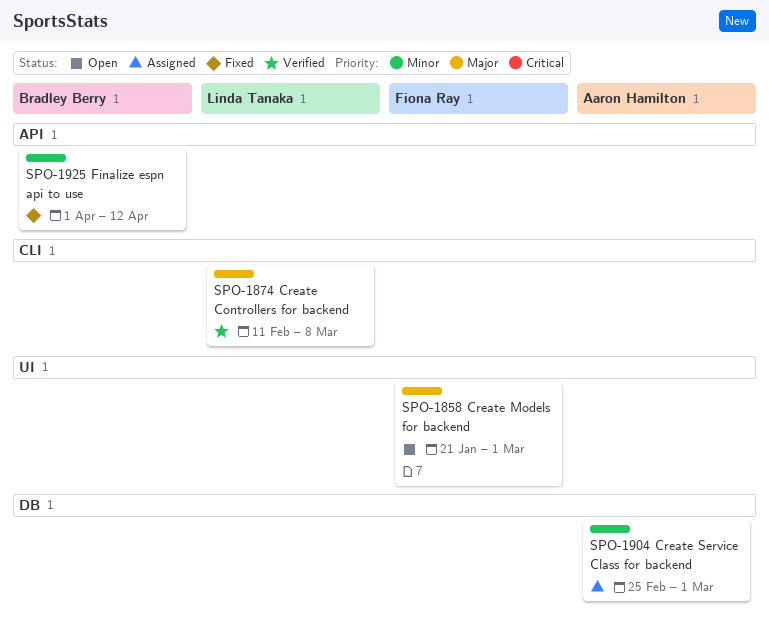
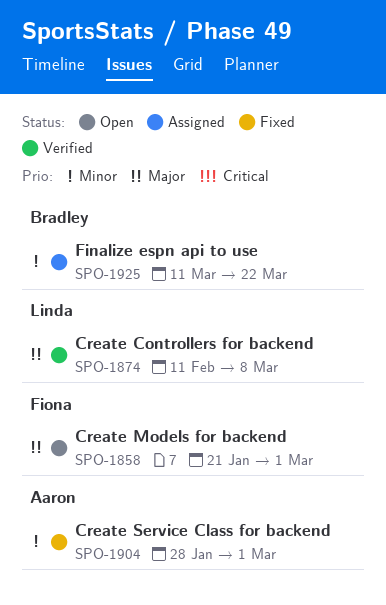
SPO-1904, status: Assigned -> Fixed
SPO-1904, start: Feb 25 -> Jan 28
SPO-1925, status: Fixed -> Assigned
SPO-1925, start: Apr 1 -> Mar 11
SPO-1925, due: Apr 12 -> Mar 22

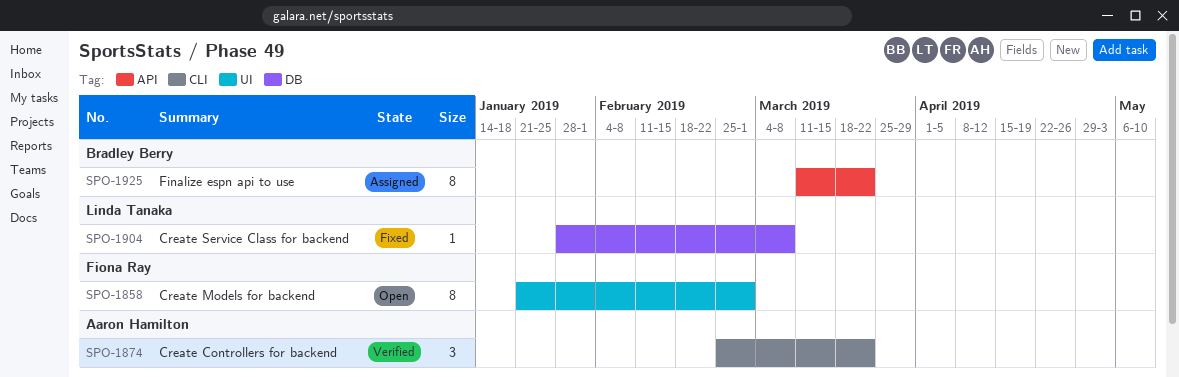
SPO-1874, owner: Linda Tanaka -> Aaron Hamilton
SPO-1874, start: Feb 11 -> Feb 25
SPO-1874, due: Mar 8 -> Mar 22
SPO-1904, owner: Aaron Hamilton -> Linda Tanaka
SPO-1904, due: Mar 1 -> Mar 8

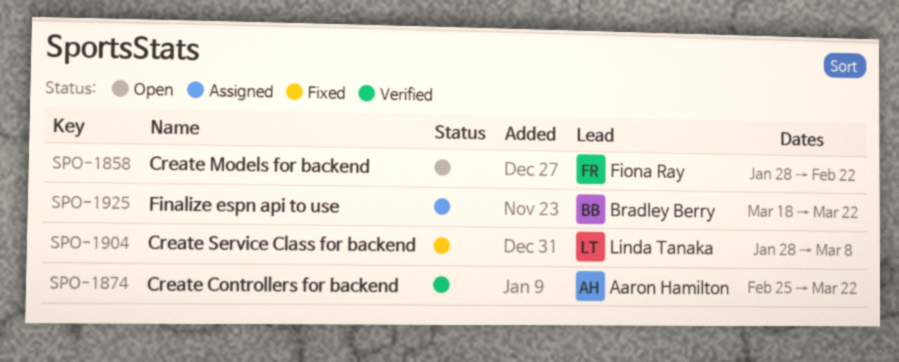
SPO-1858, start: Jan 21 -> Jan 28
SPO-1858, due: Mar 1 -> Feb 22
SPO-1925, start: Mar 11 -> Mar 18

